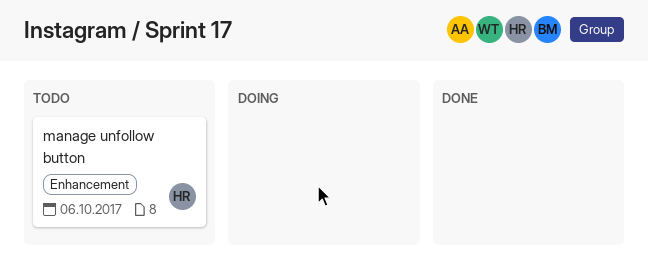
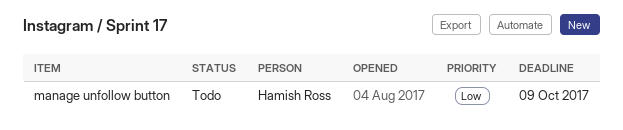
manage unfollow button, due: Oct 6 -> Oct 9

